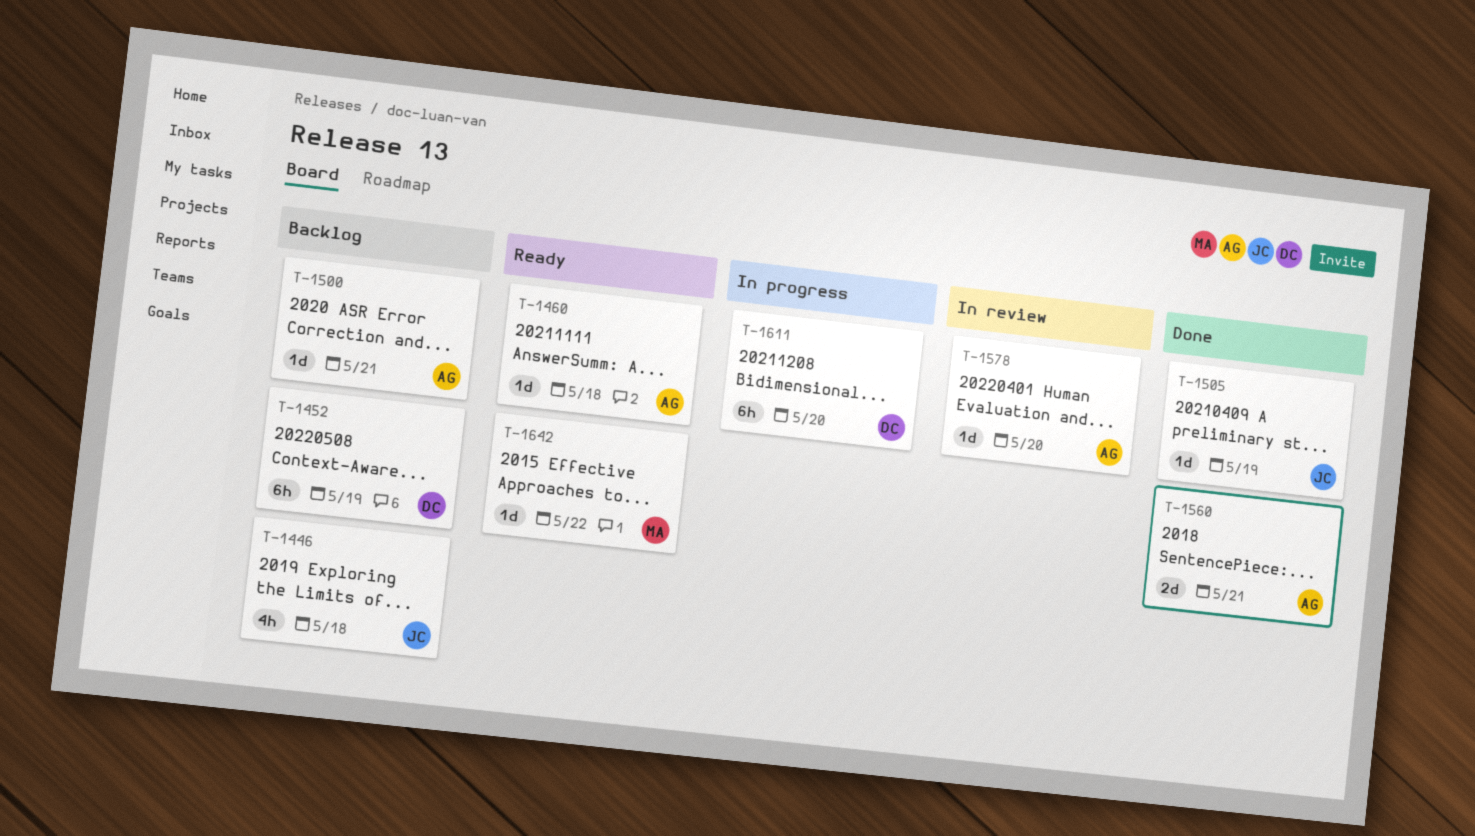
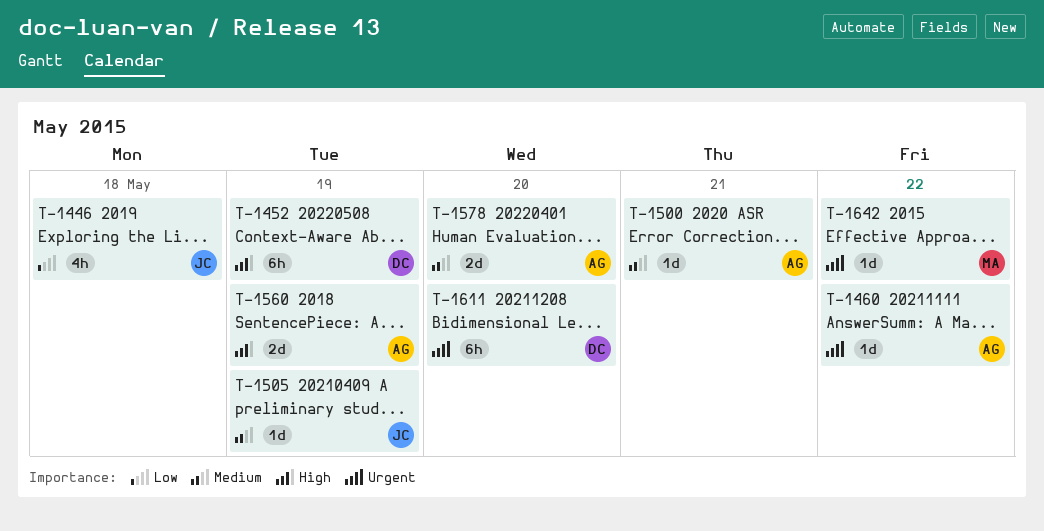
T-1460, due: May 18 -> May 22
T-1560, due: May 21 -> May 19
T-1578, estimate: 1d -> 2d

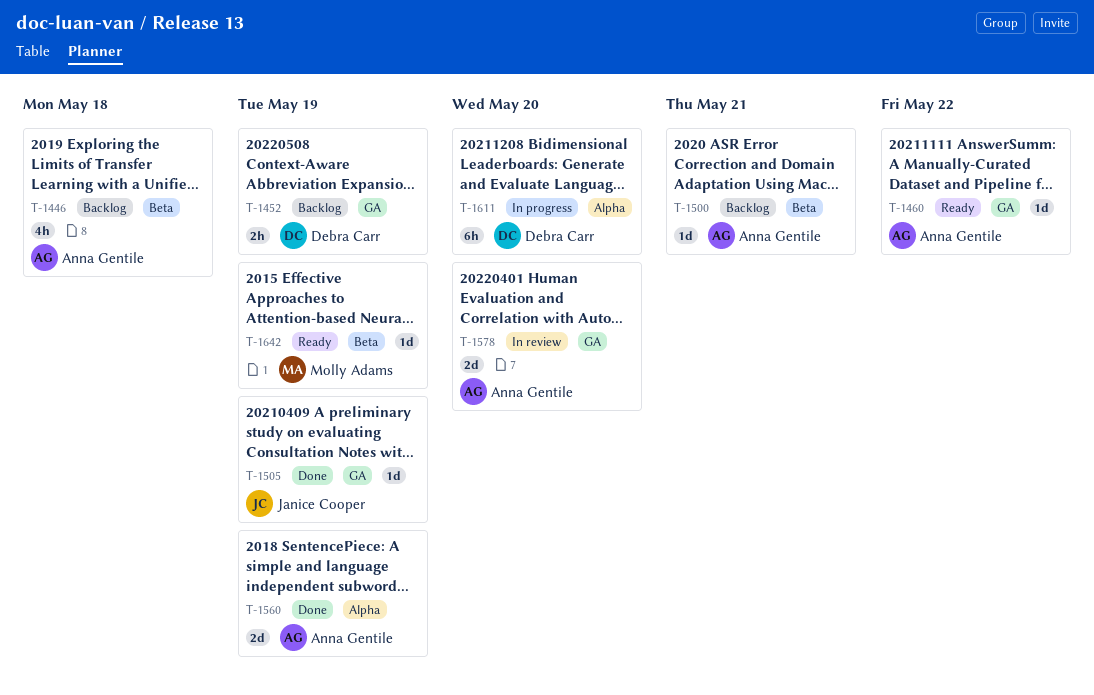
T-1446, owner: Janice Cooper -> Anna Gentile
T-1452, estimate: 6h -> 2h
T-1642, due: May 22 -> May 19

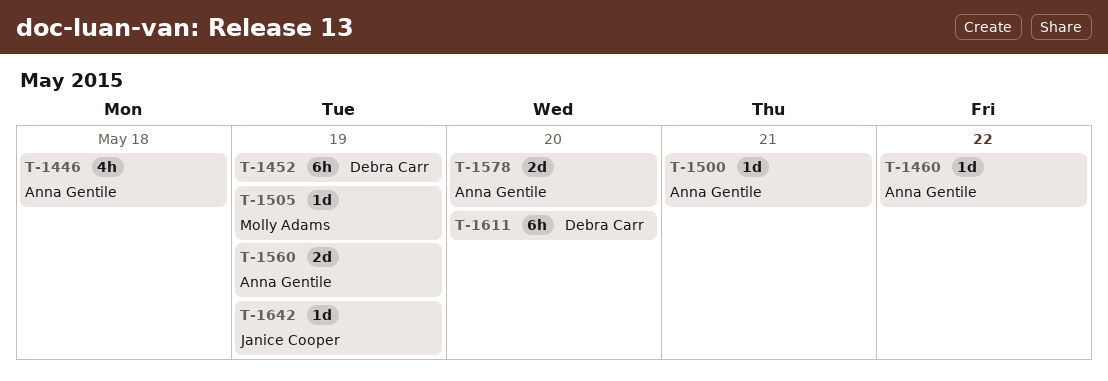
T-1452, estimate: 2h -> 6h
T-1505, owner: Janice Cooper -> Molly Adams
T-1642, owner: Molly Adams -> Janice Cooper

